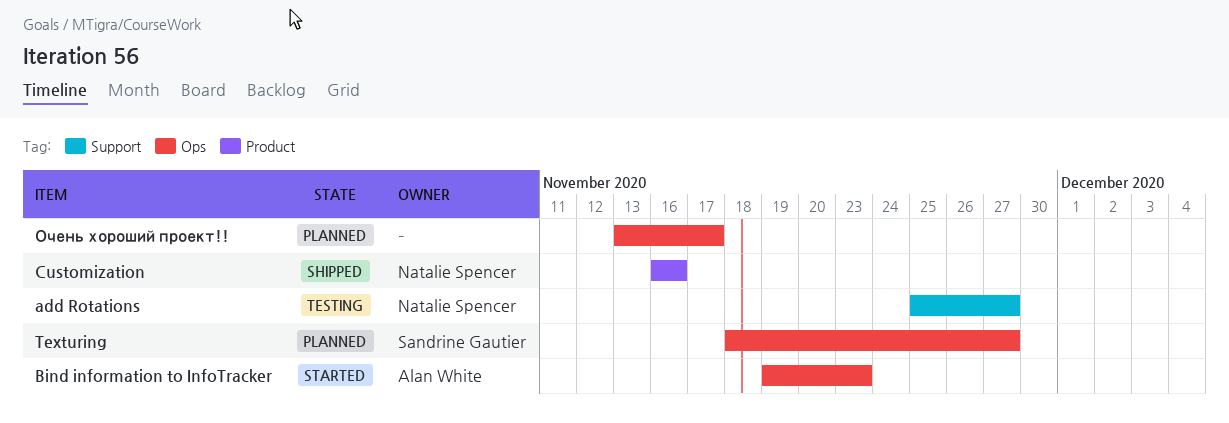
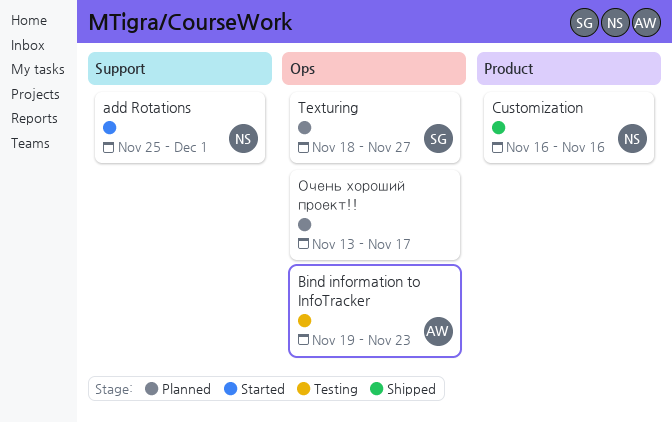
add Rotations, status: Testing -> Started
add Rotations, due: Nov 27 -> Dec 1
Bind information to InfoTracker, status: Started -> Testing

